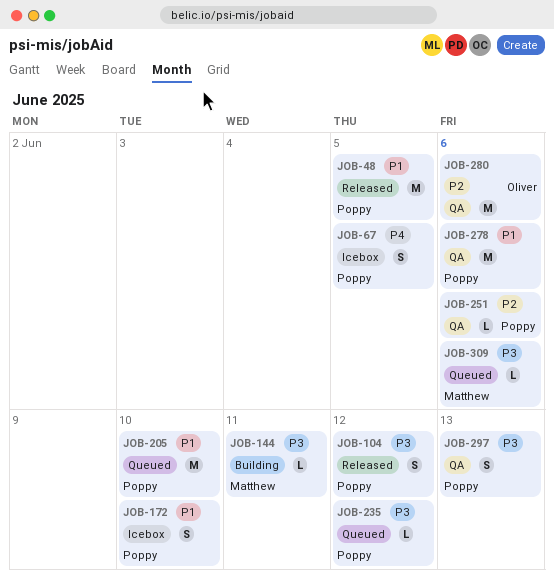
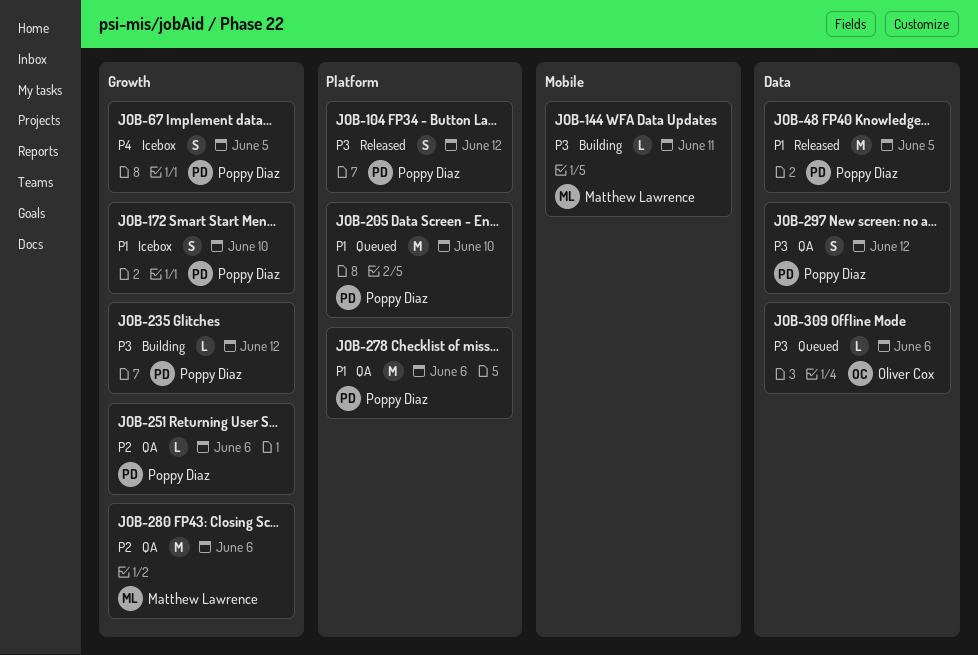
JOB-235, status: Queued -> Building
JOB-280, owner: Oliver Cox -> Matthew Lawrence
JOB-297, due: Jun 13 -> Jun 12
JOB-309, owner: Matthew Lawrence -> Oliver Cox

